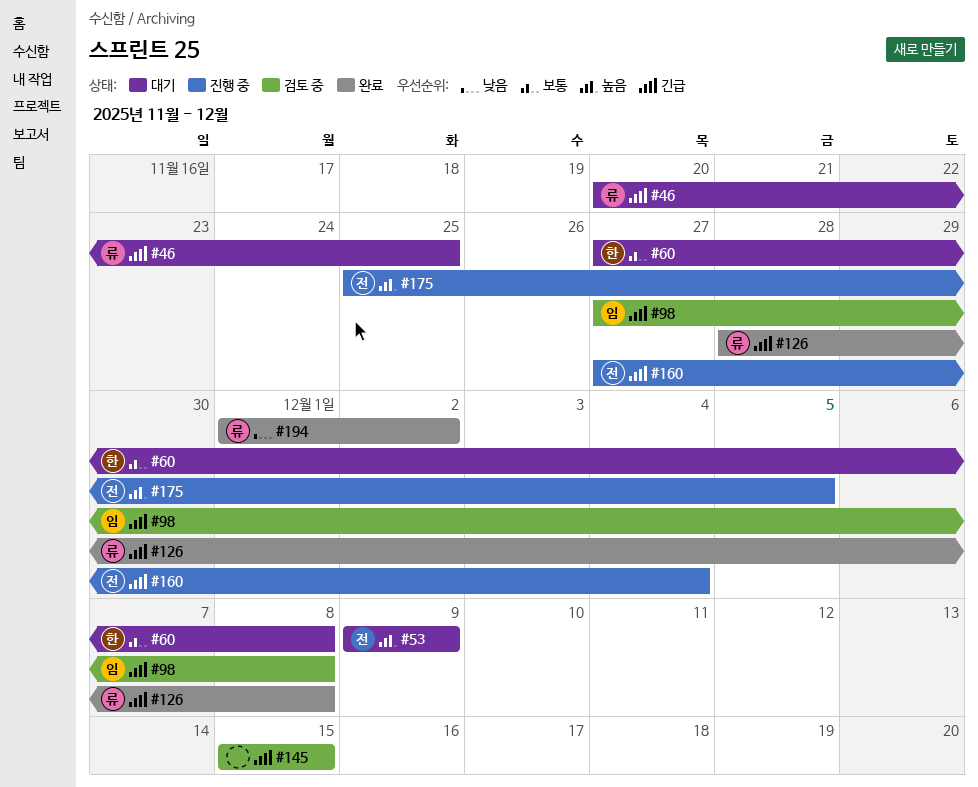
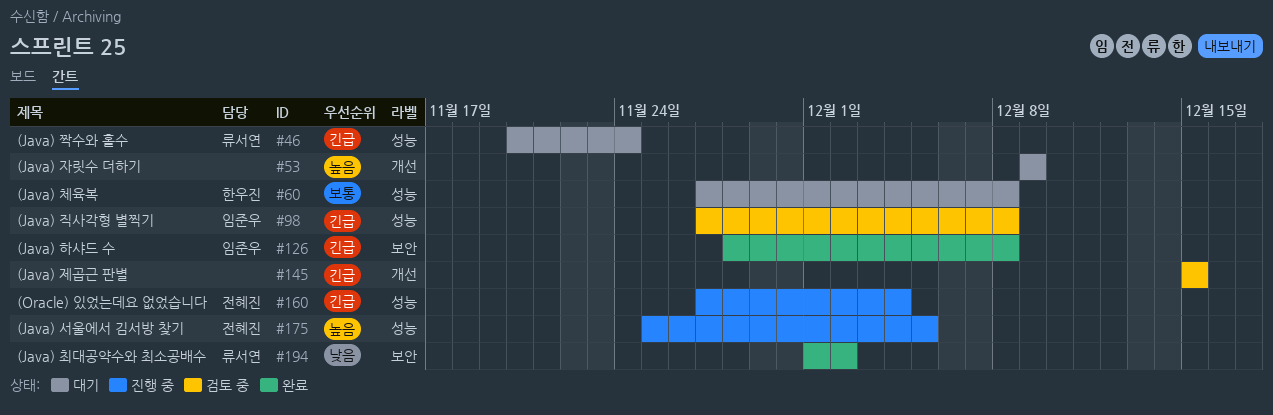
#46, due: Nov 25 -> Nov 24
#53, owner: 전혜진 -> none
#126, owner: 류서연 -> 임준우

